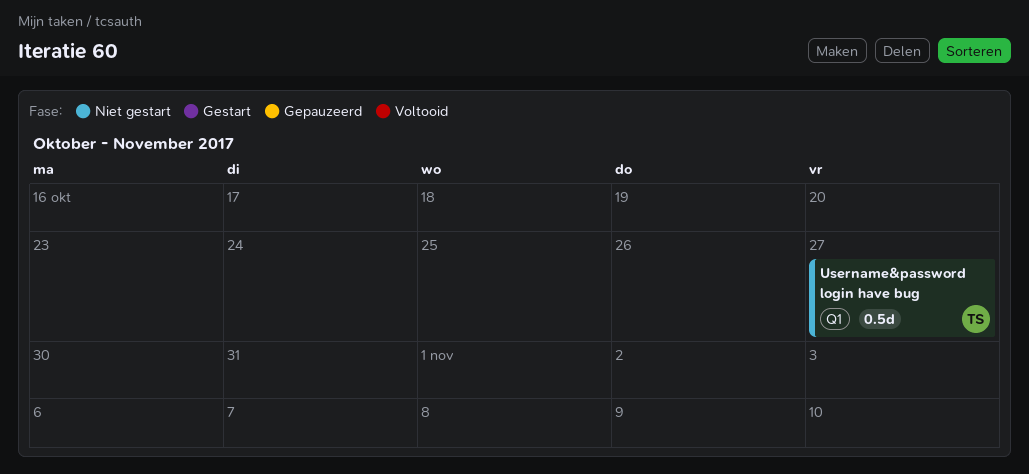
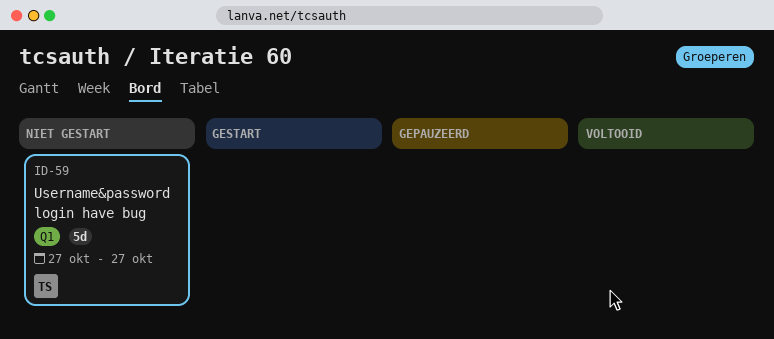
Username&password login have bug, estimate: 0.5d -> 5d

